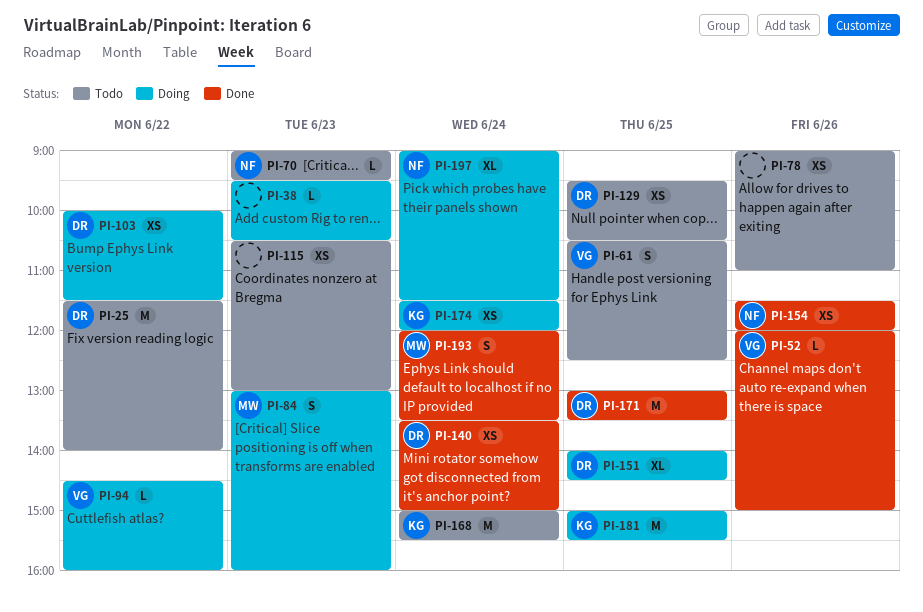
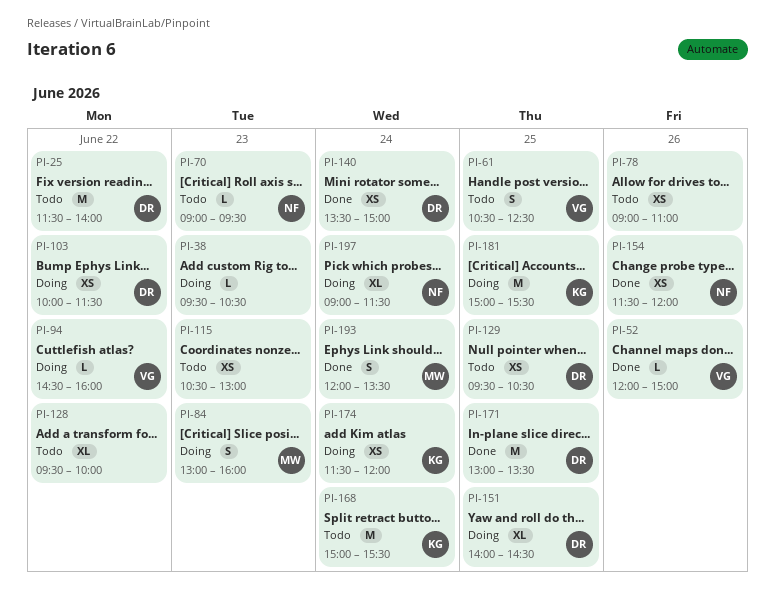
PI-128: none -> present

